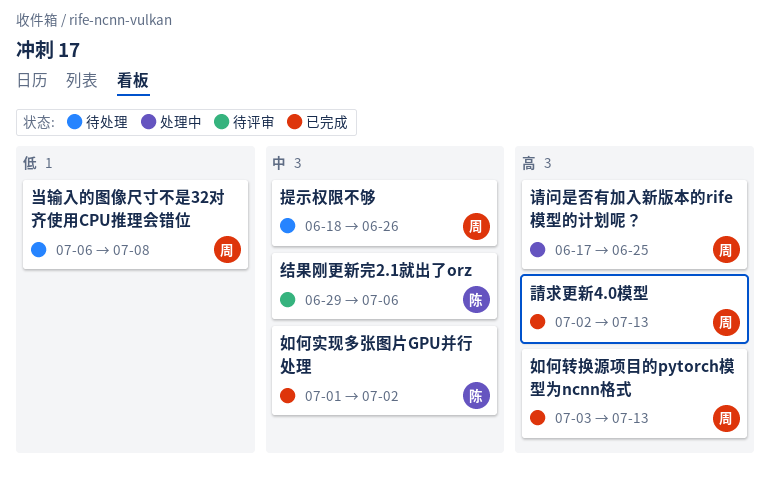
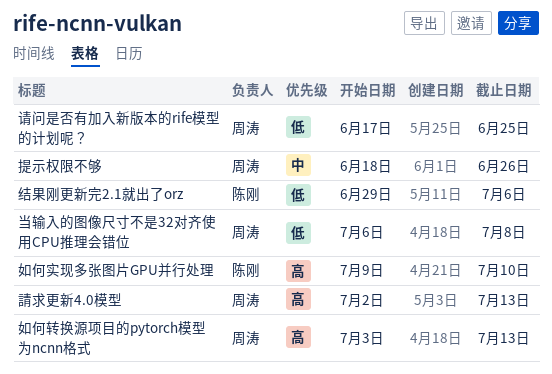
如何实现多张图片GPU并行处理, priority: 中 -> 高
如何实现多张图片GPU并行处理, start: Jul 1 -> Jul 9
如何实现多张图片GPU并行处理, due: Jul 2 -> Jul 10
结果刚更新完2.1就出了orz, priority: 中 -> 低
请问是否有加入新版本的rife模型的计划呢？, priority: 高 -> 低

